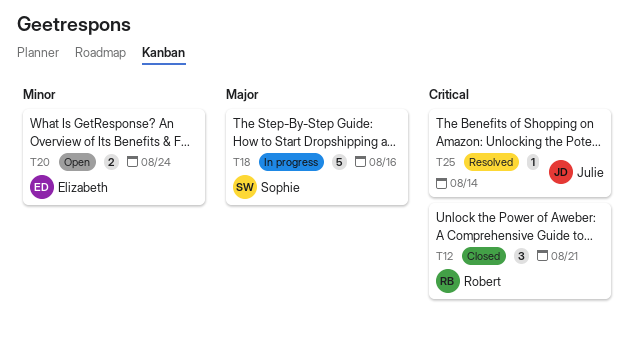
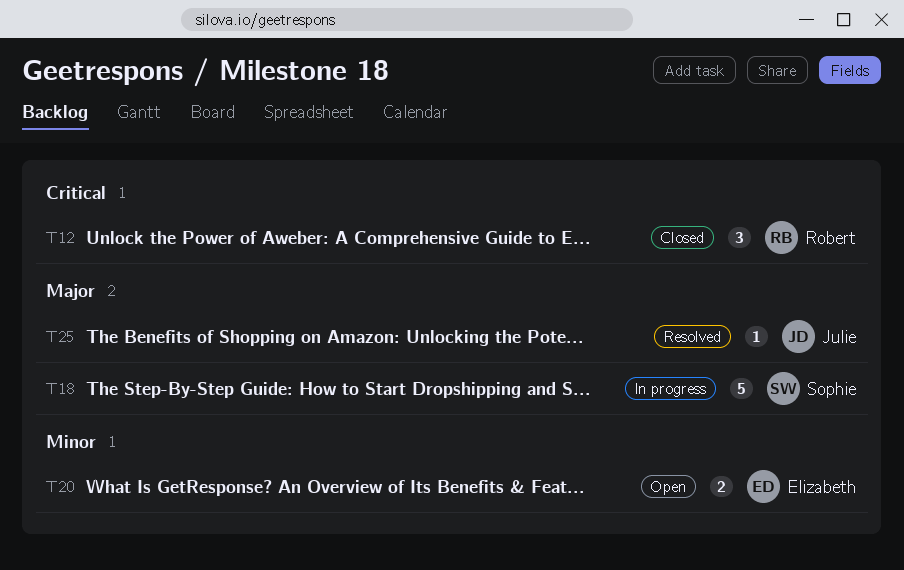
T25, priority: Critical -> Major

